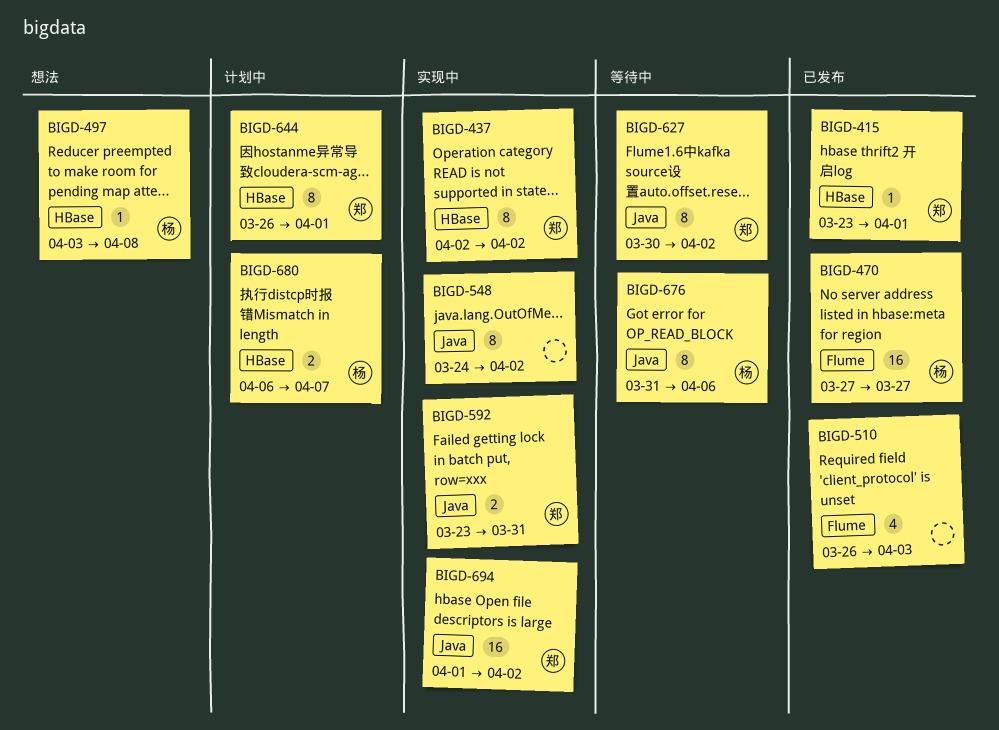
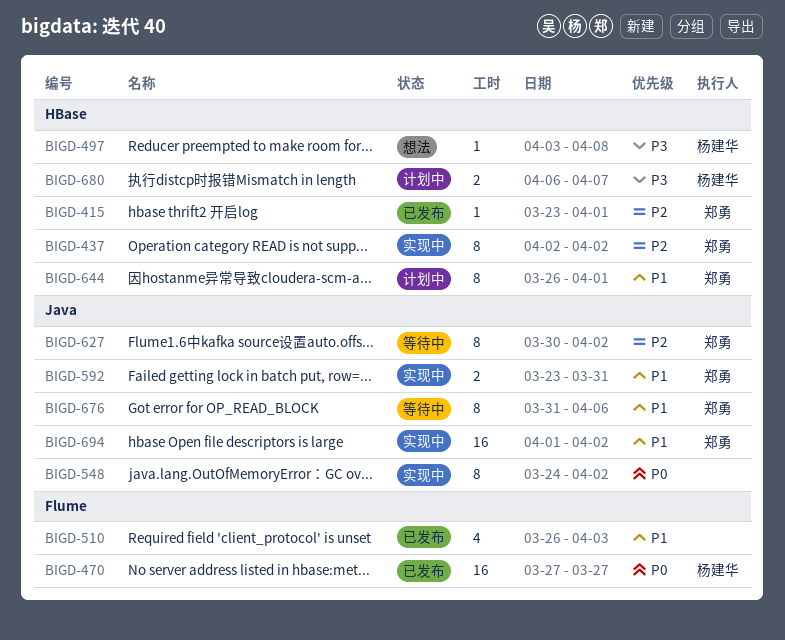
BIGD-676, owner: 杨建华 -> 郑勇

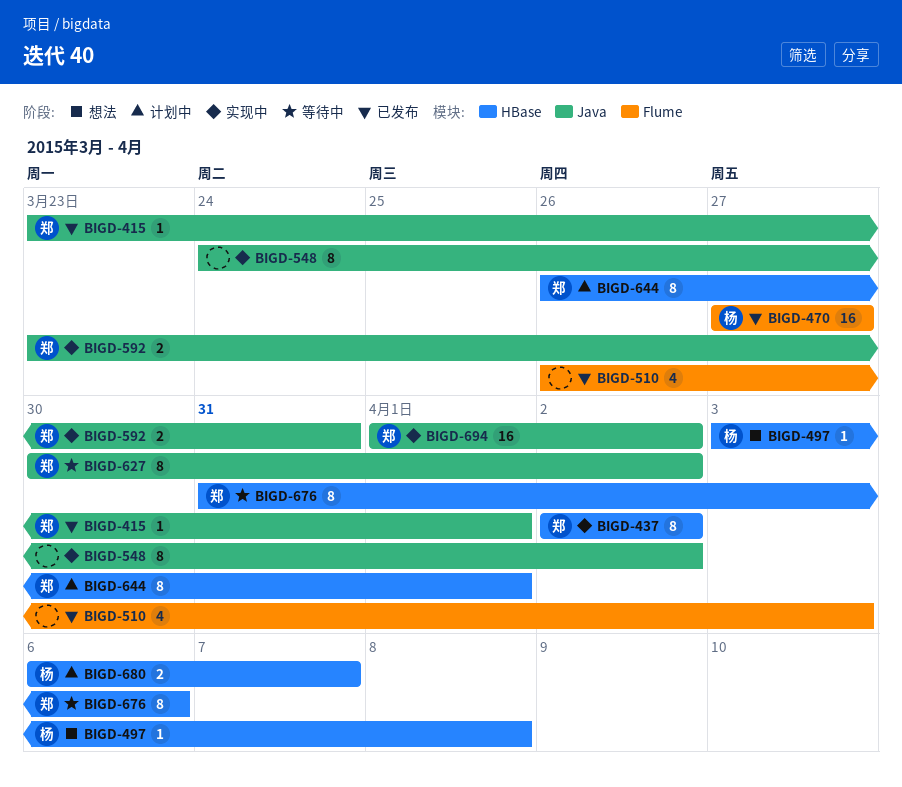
BIGD-415, label: HBase -> Java
BIGD-676, label: Java -> HBase

